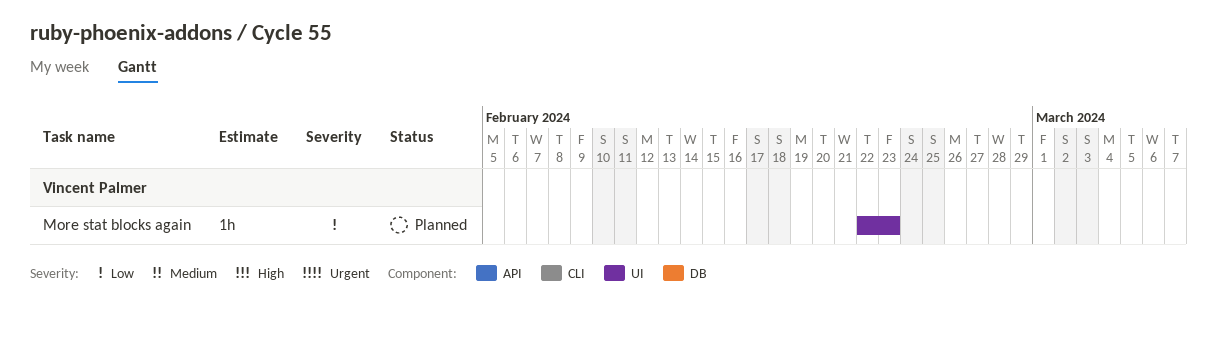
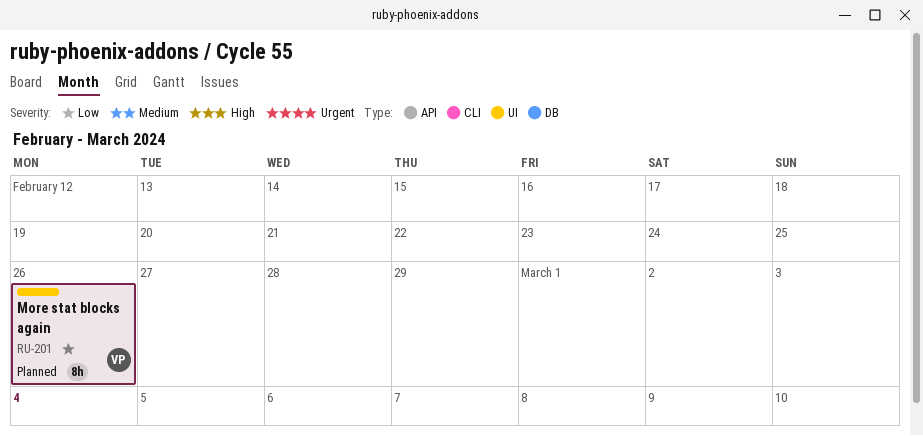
More stat blocks again, estimate: 1h -> 8h
More stat blocks again, due: Feb 23 -> Feb 26

